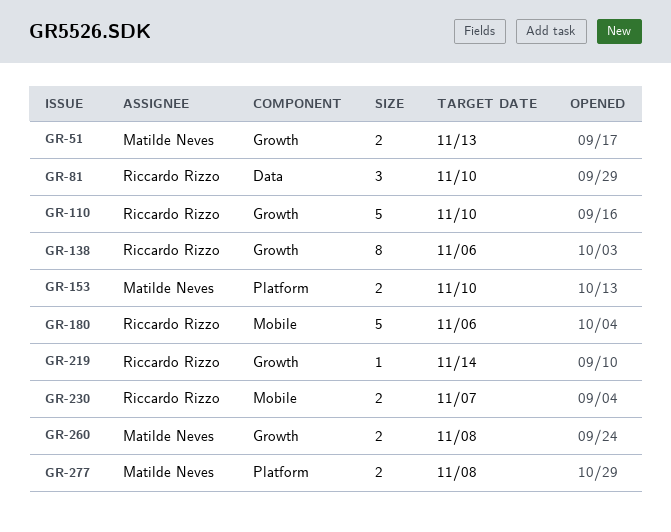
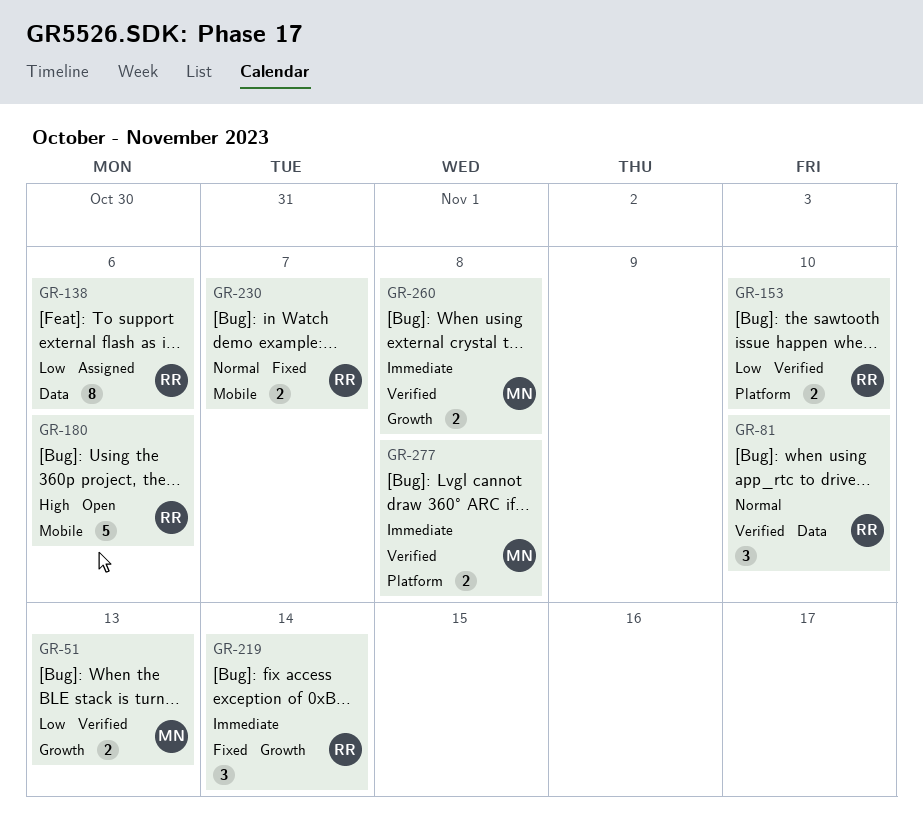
GR-110: present -> none
GR-138, label: Growth -> Data
GR-153, owner: Matilde Neves -> Riccardo Rizzo
GR-219, estimate: 1 -> 3

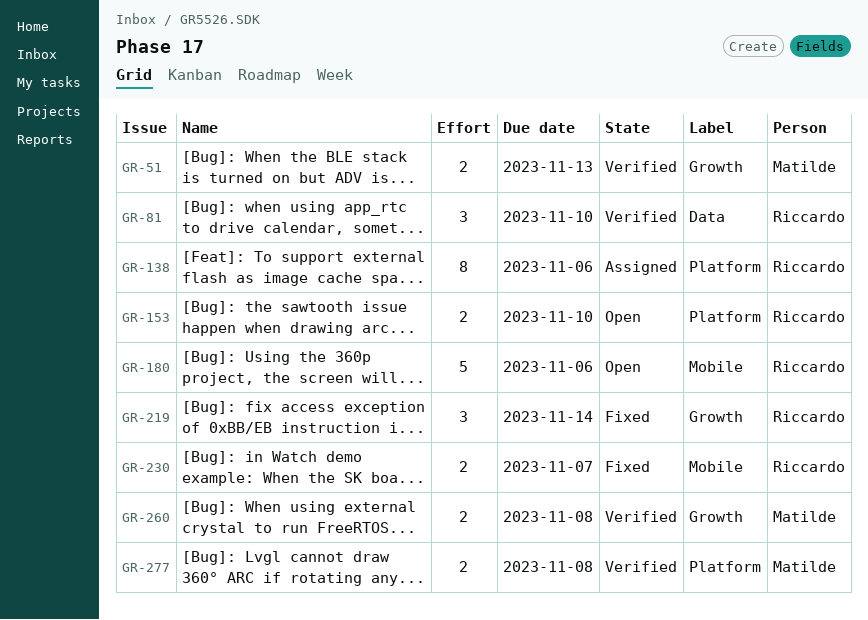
GR-138, label: Data -> Platform
GR-153, status: Verified -> Open

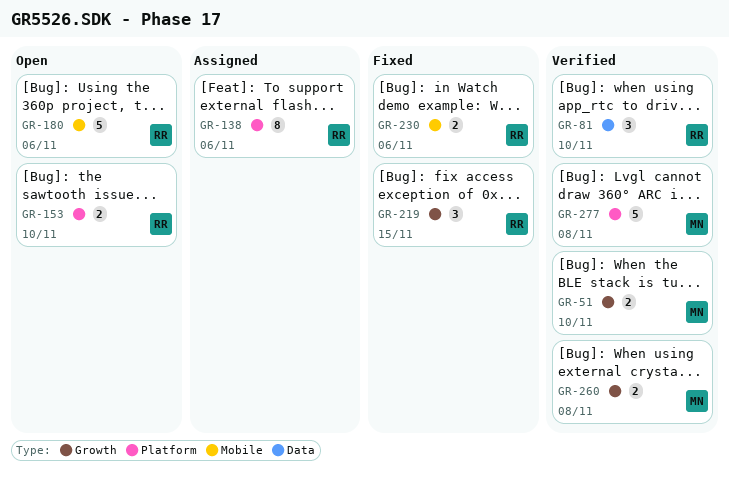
GR-51, due: Nov 13 -> Nov 10
GR-219, due: Nov 14 -> Nov 15
GR-230, due: Nov 7 -> Nov 6
GR-277, estimate: 2 -> 5

